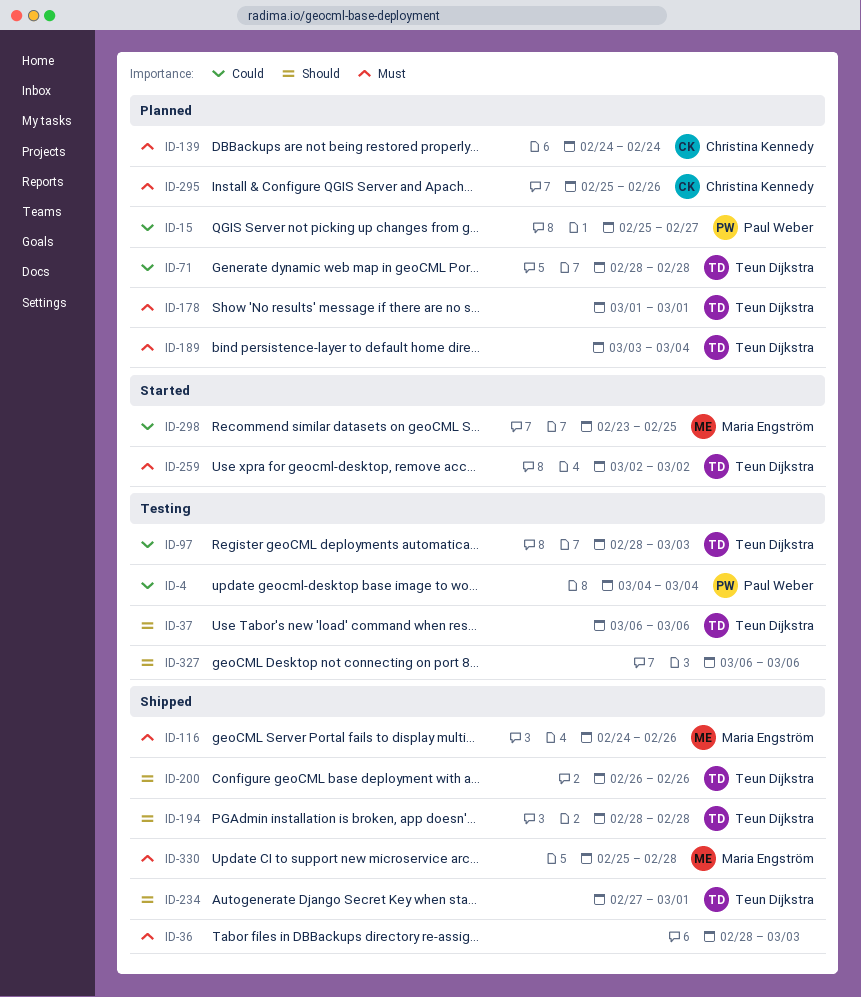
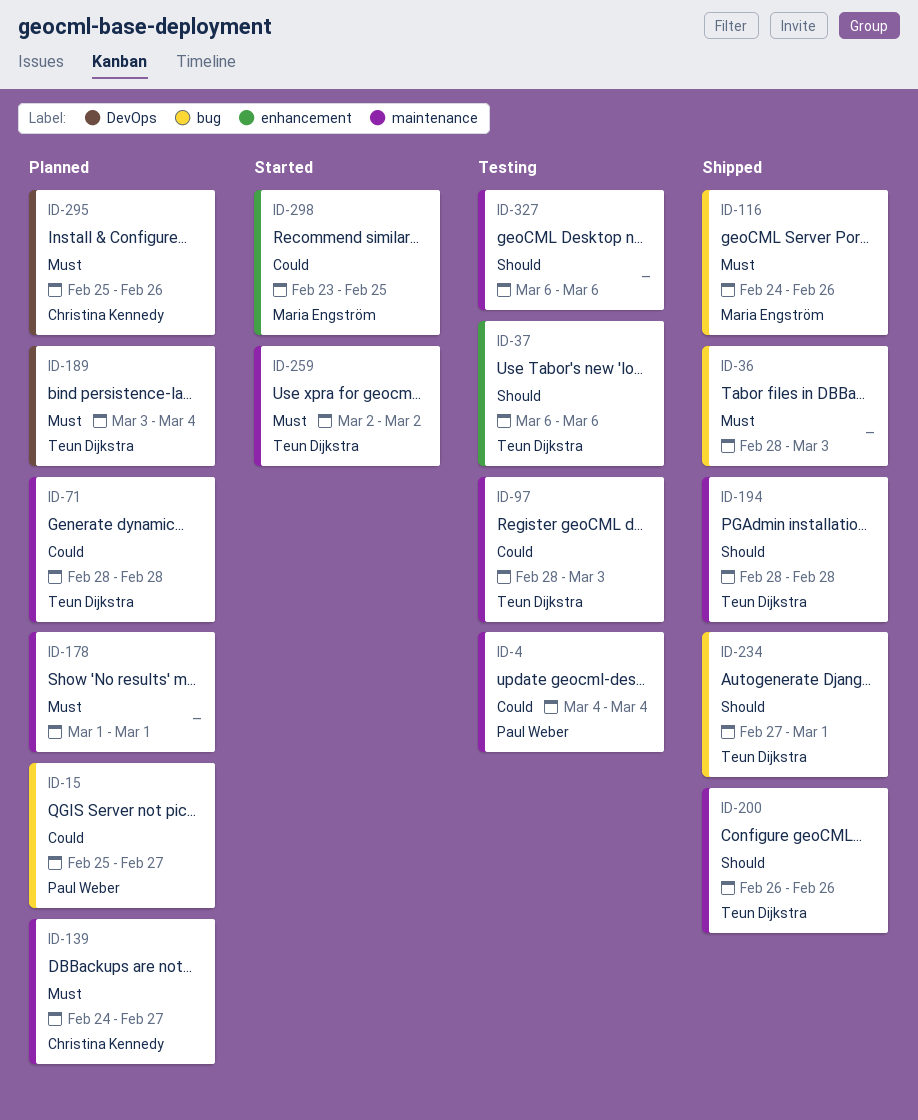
ID-139, due: Feb 24 -> Feb 27
ID-178, owner: Teun Dijkstra -> none
ID-330: present -> none

